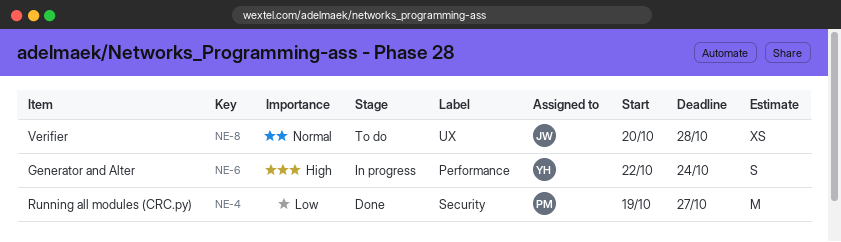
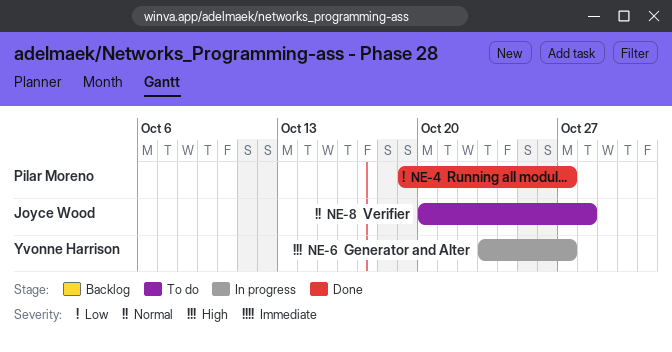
NE-6, start: Oct 22 -> Oct 23
NE-6, due: Oct 24 -> Oct 27

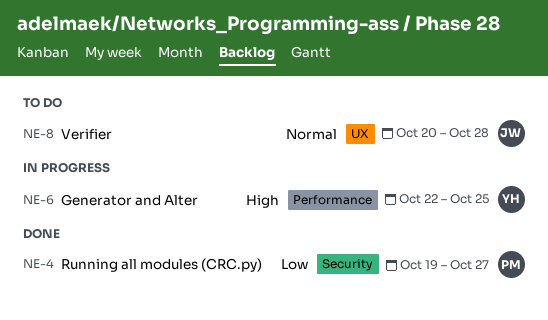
NE-6, start: Oct 23 -> Oct 22
NE-6, due: Oct 27 -> Oct 25

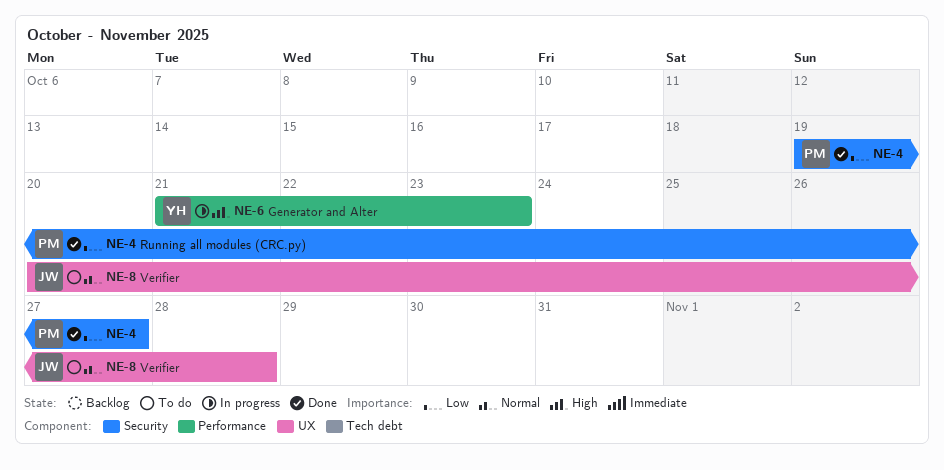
NE-6, start: Oct 22 -> Oct 21
NE-6, due: Oct 25 -> Oct 23

